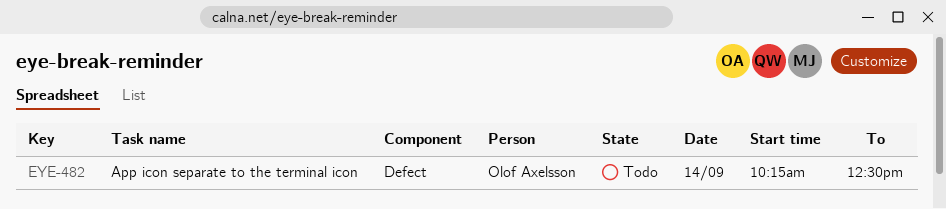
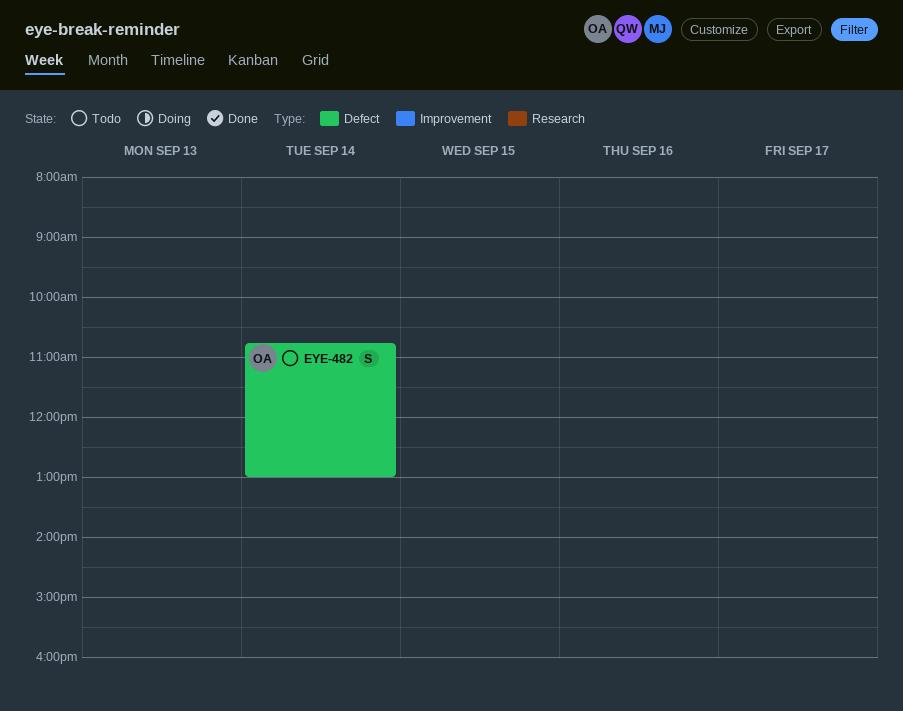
EYE-482, begins: 10:15 -> 10:45
EYE-482, ends: 12:30 -> 13:00

